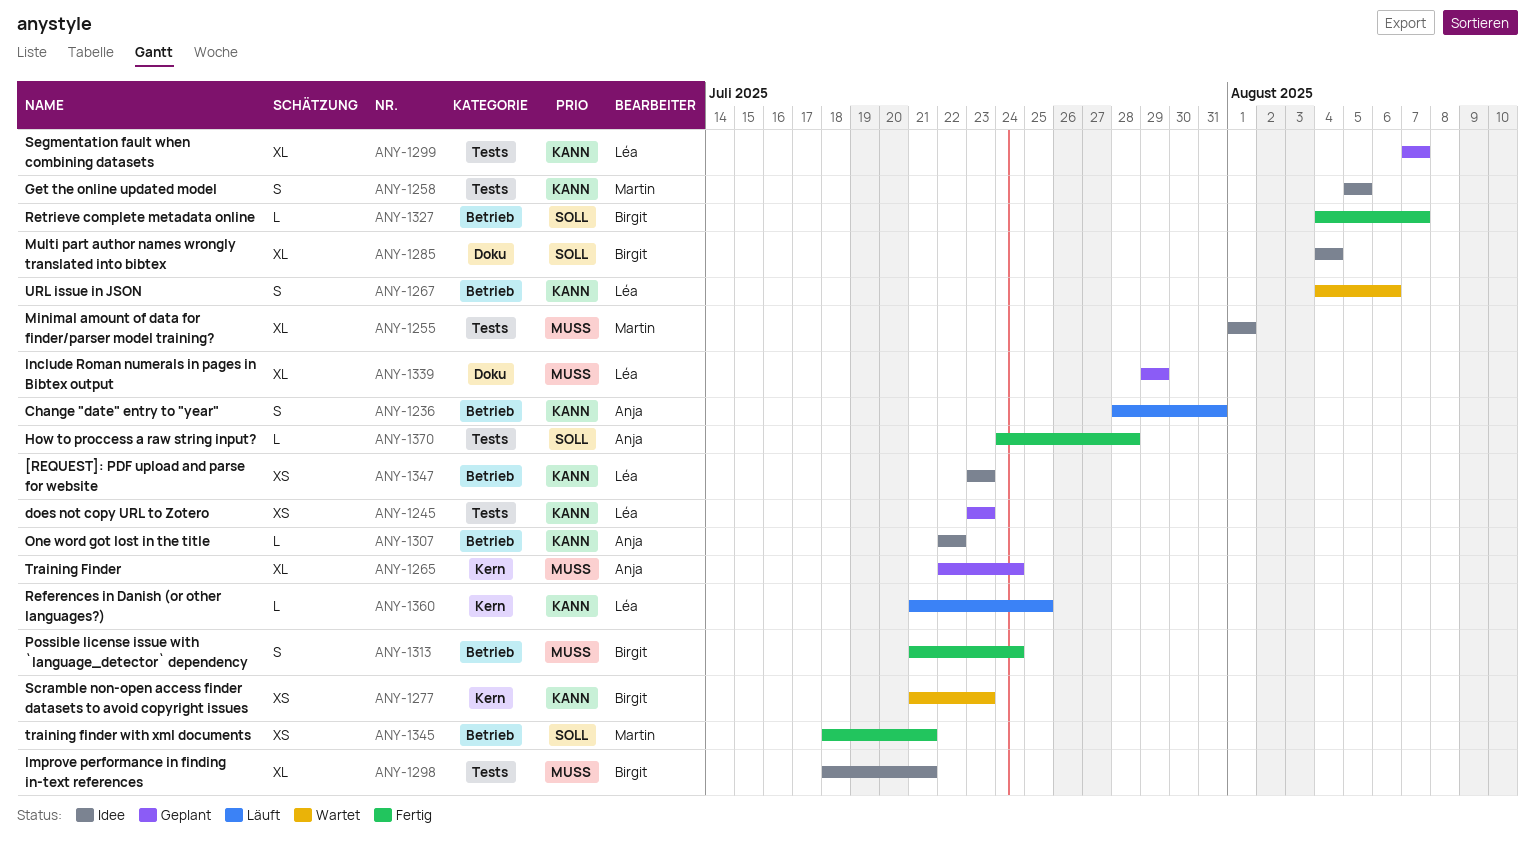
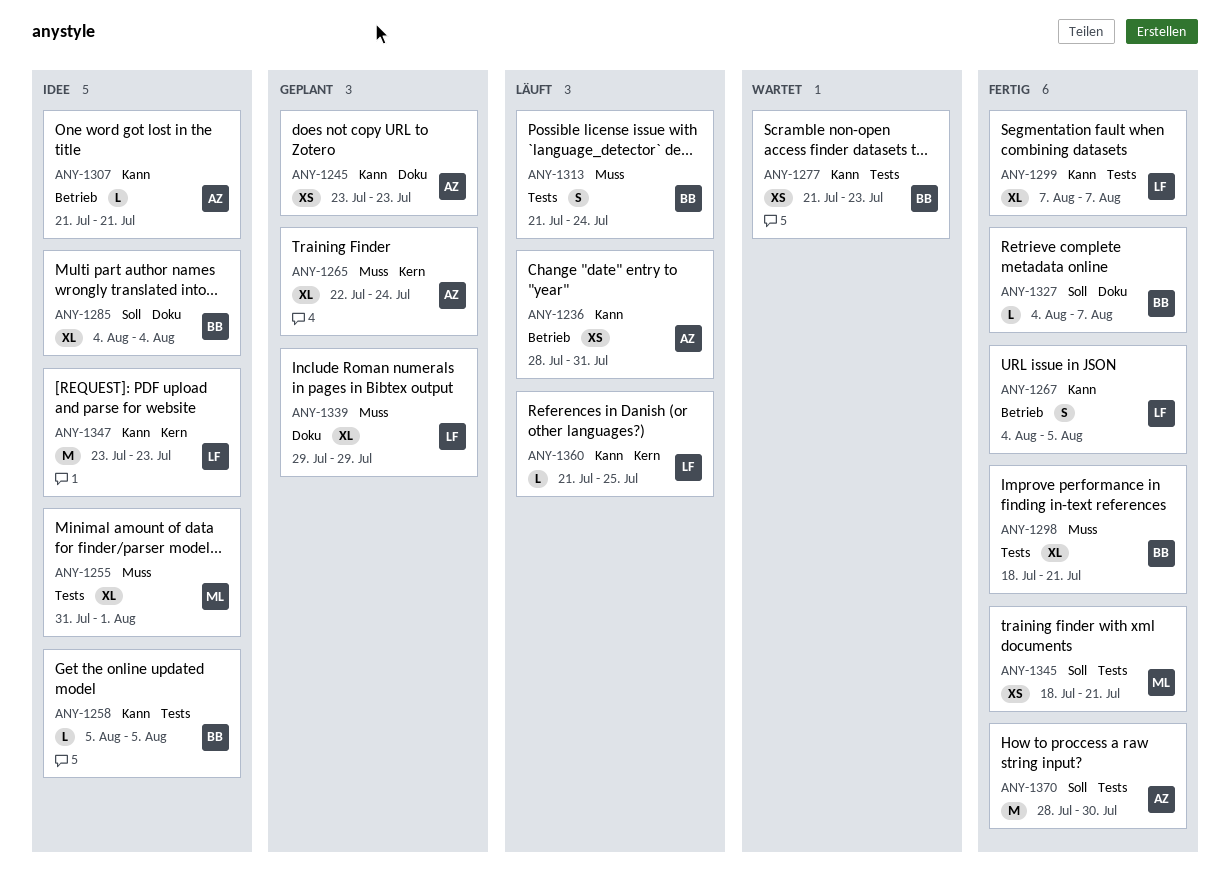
ANY-1236, estimate: S -> XS
ANY-1245, owner: Léa -> Anja
ANY-1245, label: Tests -> Doku
ANY-1255, start: Aug 1 -> Jul 31
ANY-1258, owner: Martin -> Birgit
ANY-1258, estimate: S -> L
ANY-1267, status: Wartet -> Fertig
ANY-1267, due: Aug 6 -> Aug 5
ANY-1277, label: Kern -> Tests
ANY-1298, status: Idee -> Fertig
ANY-1299, status: Geplant -> Fertig
ANY-1307, start: Jul 22 -> Jul 21
ANY-1307, due: Jul 22 -> Jul 21
ANY-1313, status: Fertig -> Läuft
ANY-1313, label: Betrieb -> Tests
ANY-1327, label: Betrieb -> Doku
ANY-1345, label: Betrieb -> Tests
ANY-1347, label: Betrieb -> Kern
ANY-1347, estimate: XS -> M
ANY-1370, estimate: L -> M
ANY-1370, start: Jul 24 -> Jul 28
ANY-1370, due: Jul 28 -> Jul 30

